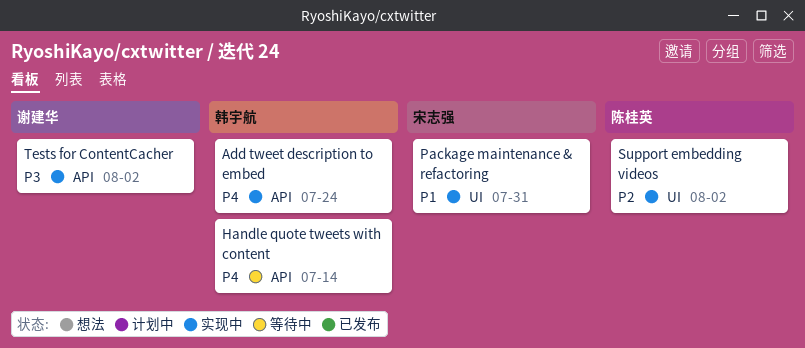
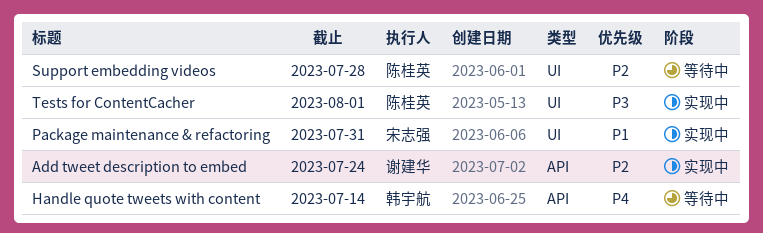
Add tweet description to embed, owner: 韩宇航 -> 谢建华
Add tweet description to embed, priority: P4 -> P2
Support embedding videos, status: 实现中 -> 等待中
Support embedding videos, due: Aug 2 -> Jul 28
Tests for ContentCacher, owner: 谢建华 -> 陈桂英
Tests for ContentCacher, label: API -> UI
Tests for ContentCacher, due: Aug 2 -> Aug 1

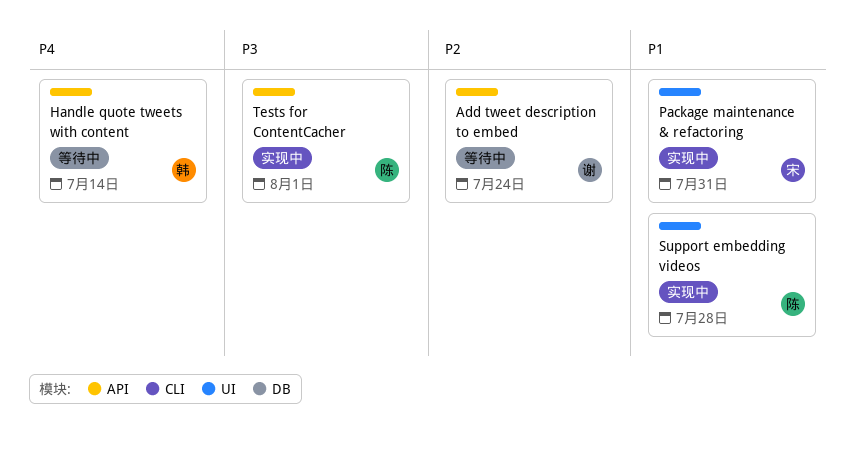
Add tweet description to embed, status: 实现中 -> 等待中
Support embedding videos, status: 等待中 -> 实现中
Support embedding videos, priority: P2 -> P1
Tests for ContentCacher, label: UI -> API

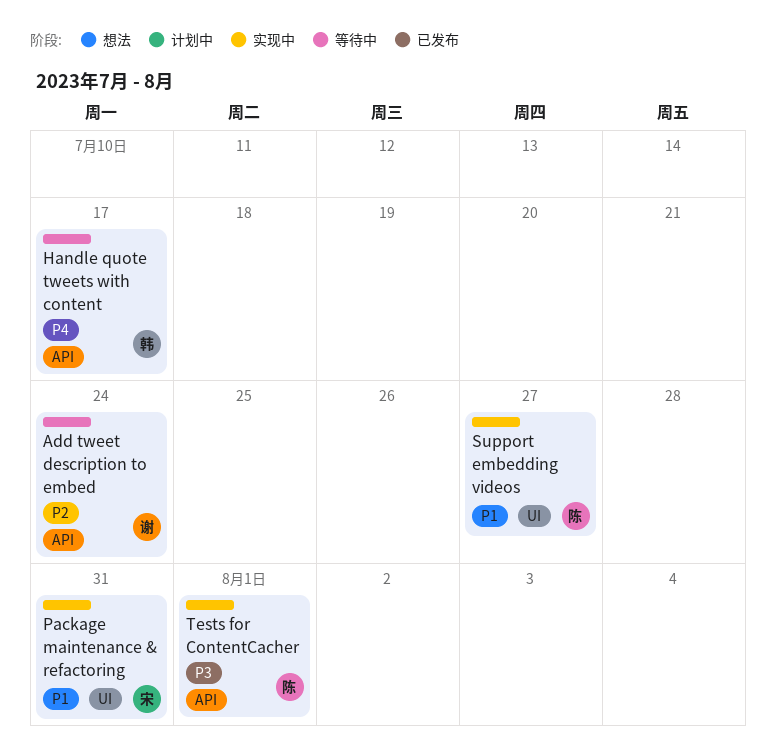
Handle quote tweets with content, due: Jul 14 -> Jul 17
Support embedding videos, due: Jul 28 -> Jul 27

